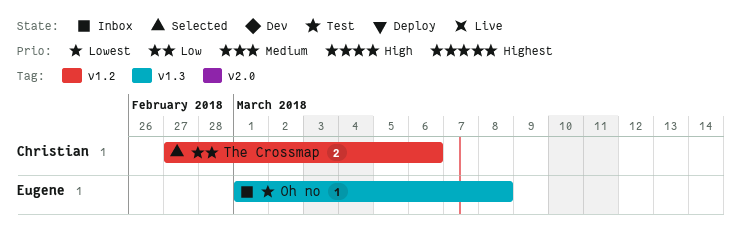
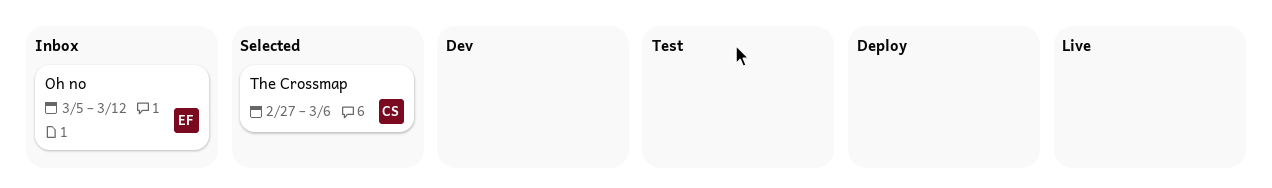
Oh no, start: Mar 1 -> Mar 5
Oh no, due: Mar 8 -> Mar 12

